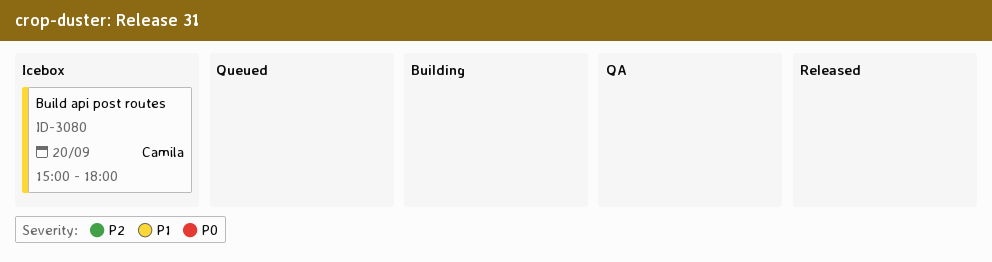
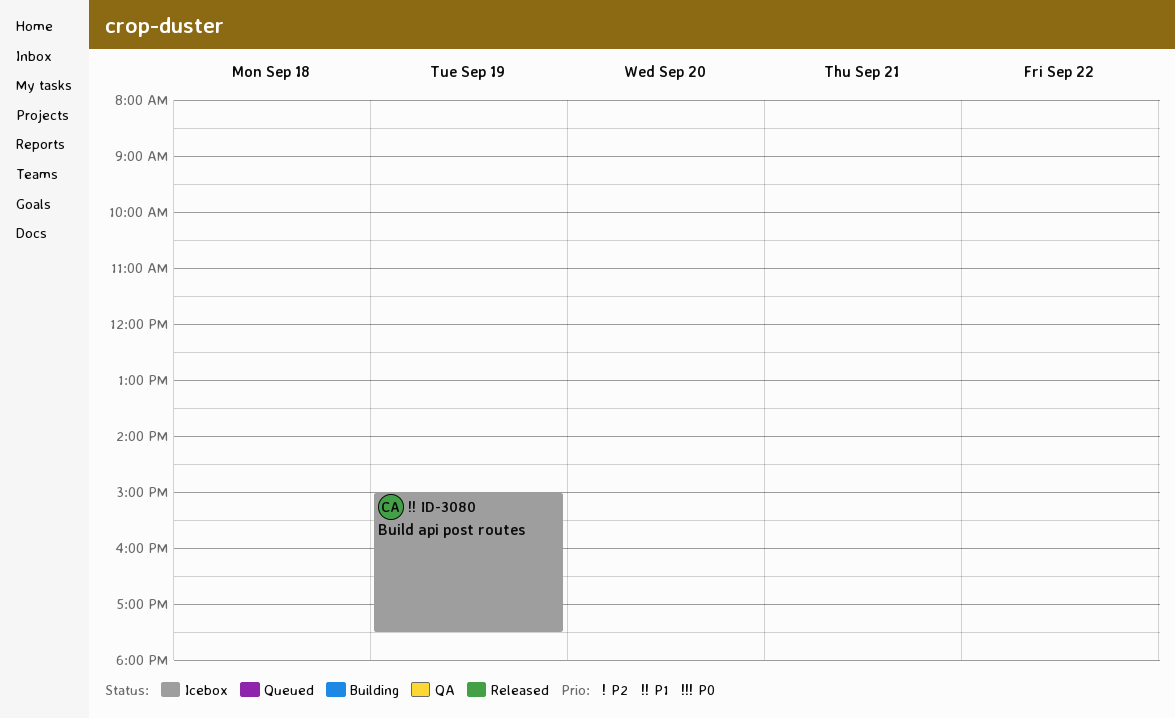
ID-3080, day: Sep 20 -> Sep 19
ID-3080, ends: 18:00 -> 17:30

